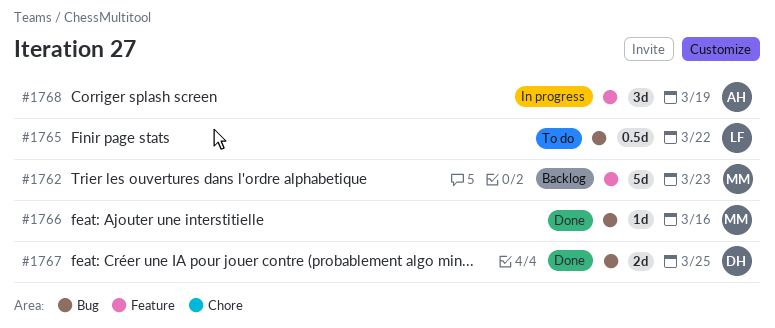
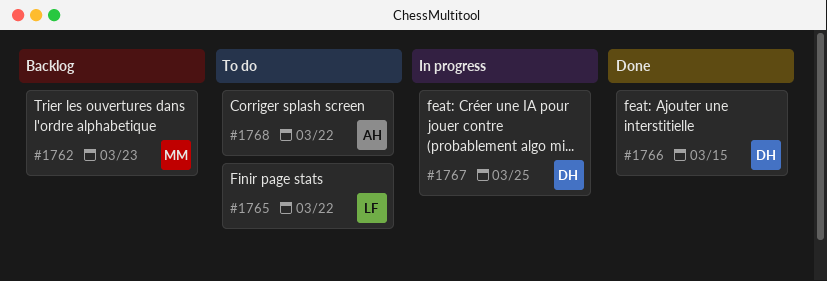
#1766, owner: MM -> DH
#1766, due: Mar 16 -> Mar 15
#1767, status: Done -> In progress
#1768, status: In progress -> To do
#1768, due: Mar 19 -> Mar 22

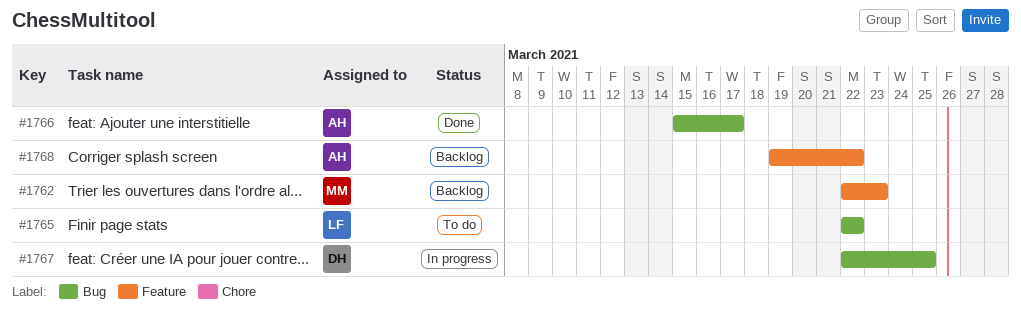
#1766, owner: DH -> AH
#1766, due: Mar 15 -> Mar 17
#1768, status: To do -> Backlog

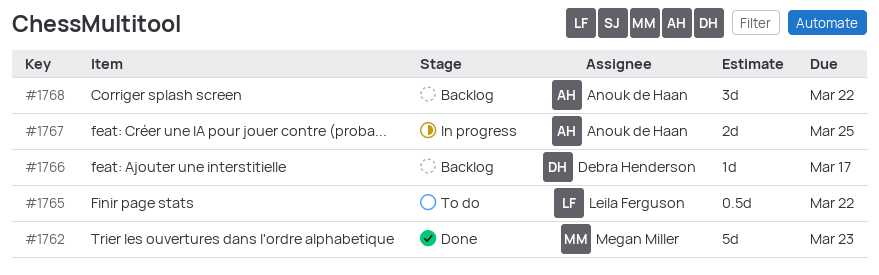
#1762, status: Backlog -> Done
#1766, status: Done -> Backlog
#1766, owner: Anouk de Haan -> Debra Henderson
#1767, owner: Debra Henderson -> Anouk de Haan

